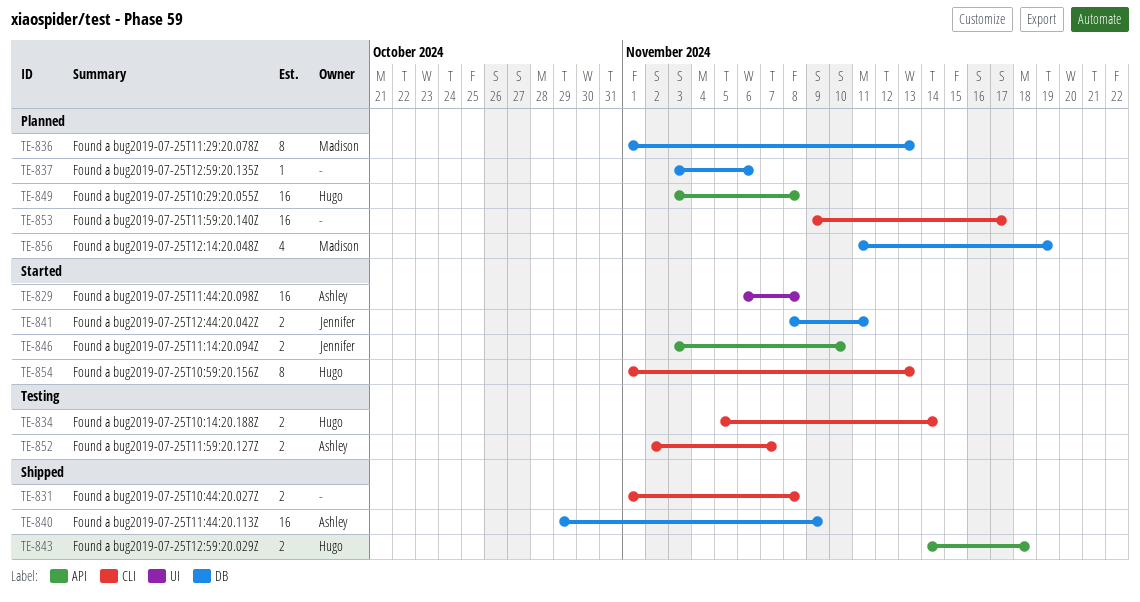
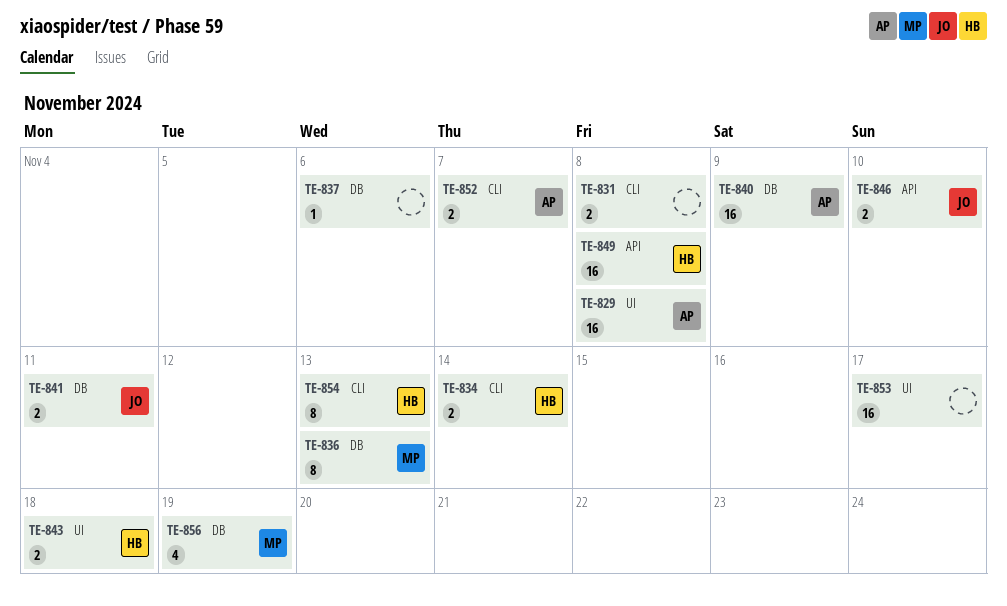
TE-843, label: API -> UI
TE-853, label: CLI -> UI

